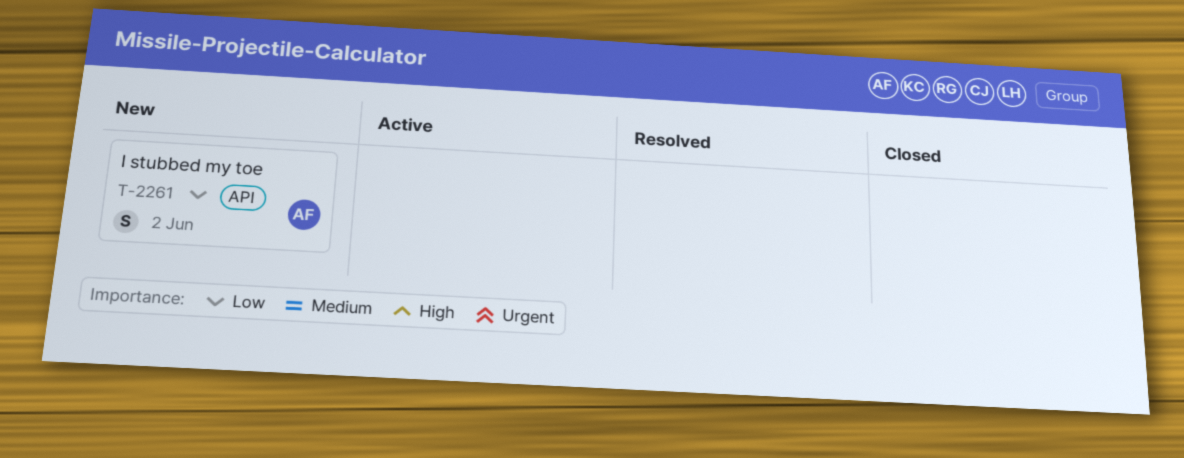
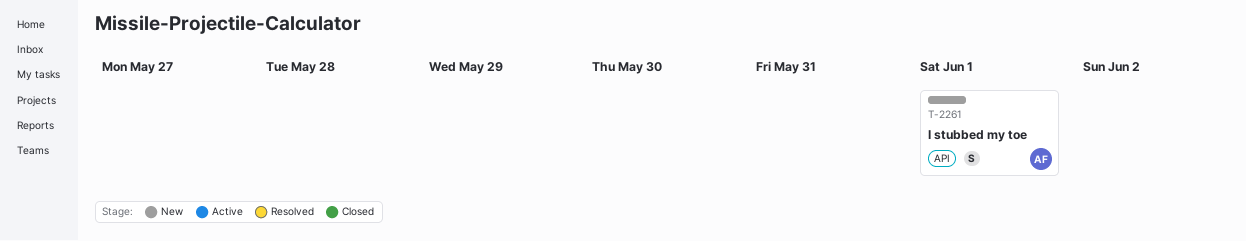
T-2261, due: Jun 2 -> Jun 1

